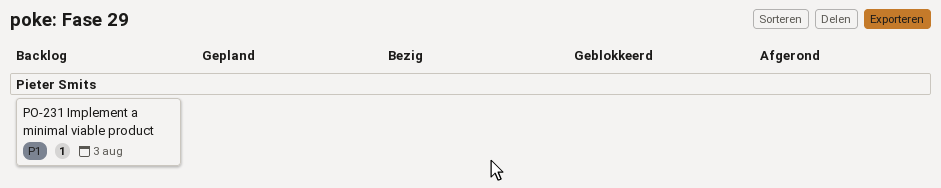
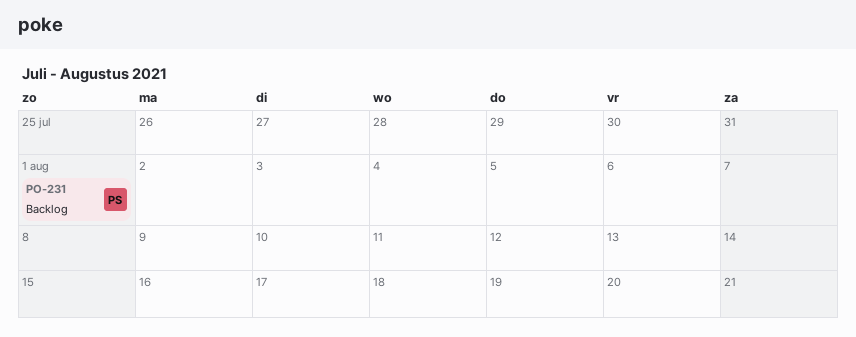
PO-231, due: Aug 3 -> Aug 1

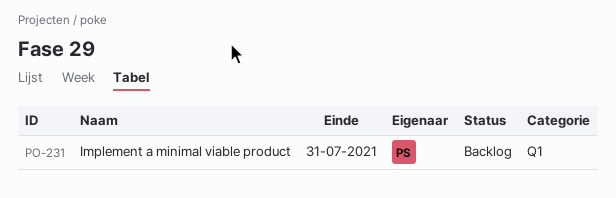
PO-231, due: Aug 1 -> Jul 31

